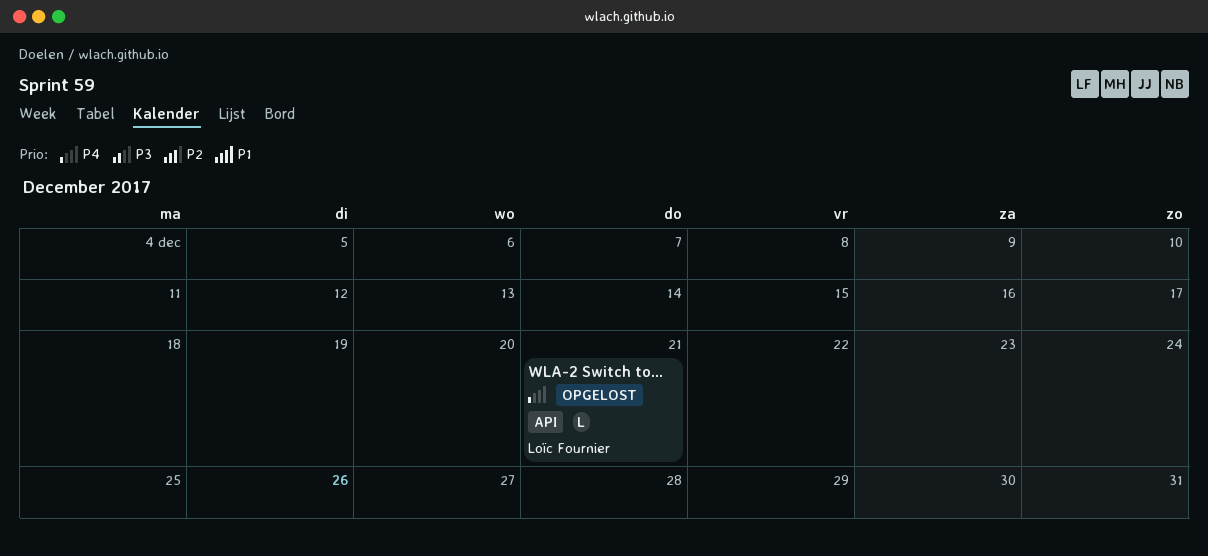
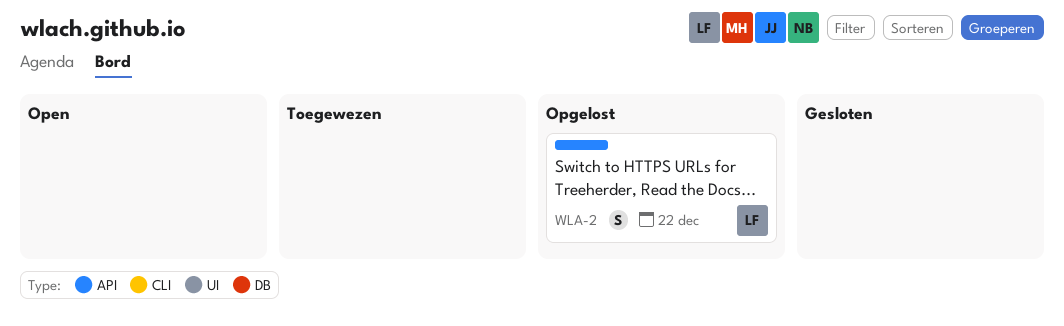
WLA-2, estimate: L -> S
WLA-2, due: Dec 21 -> Dec 22

